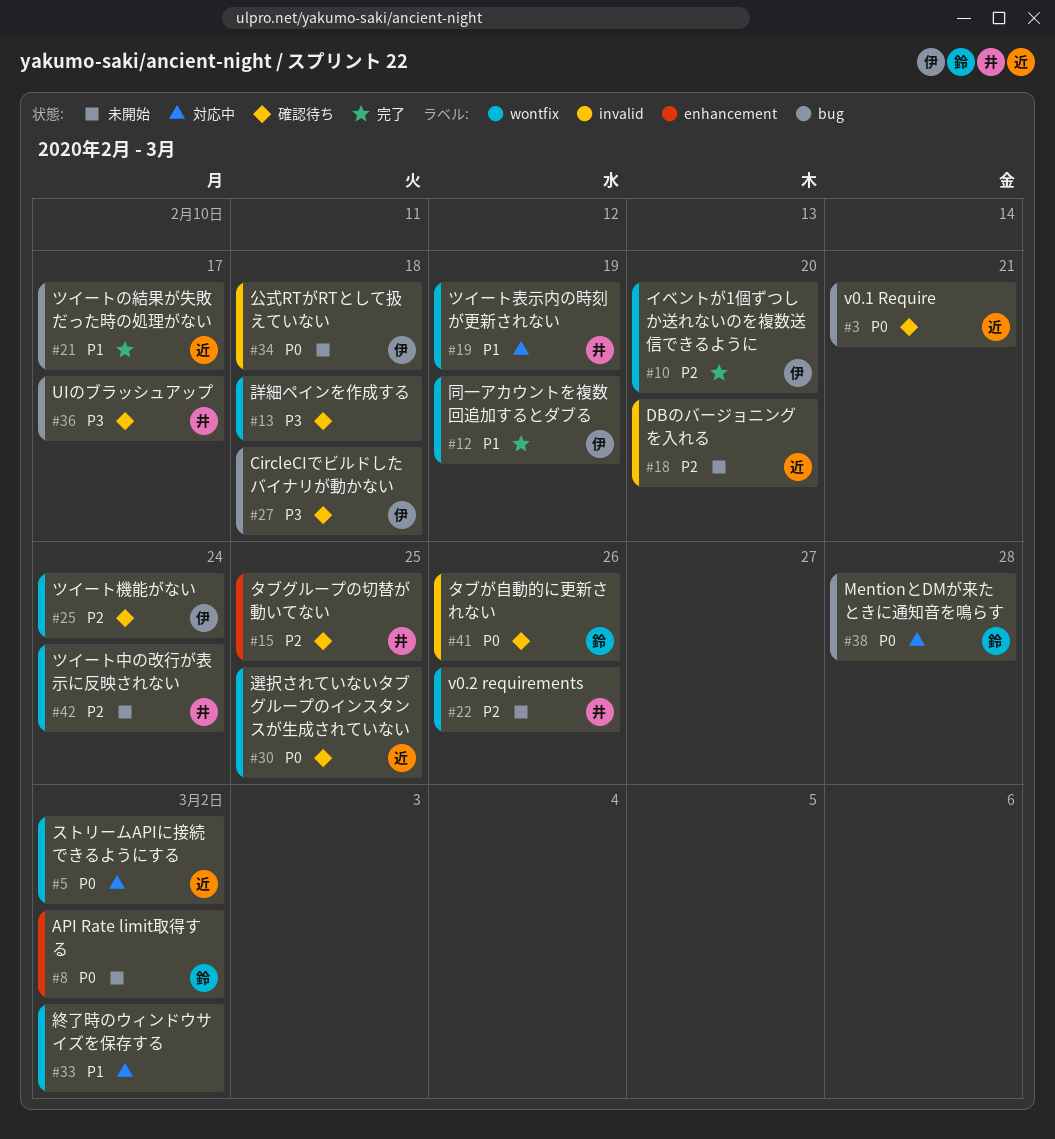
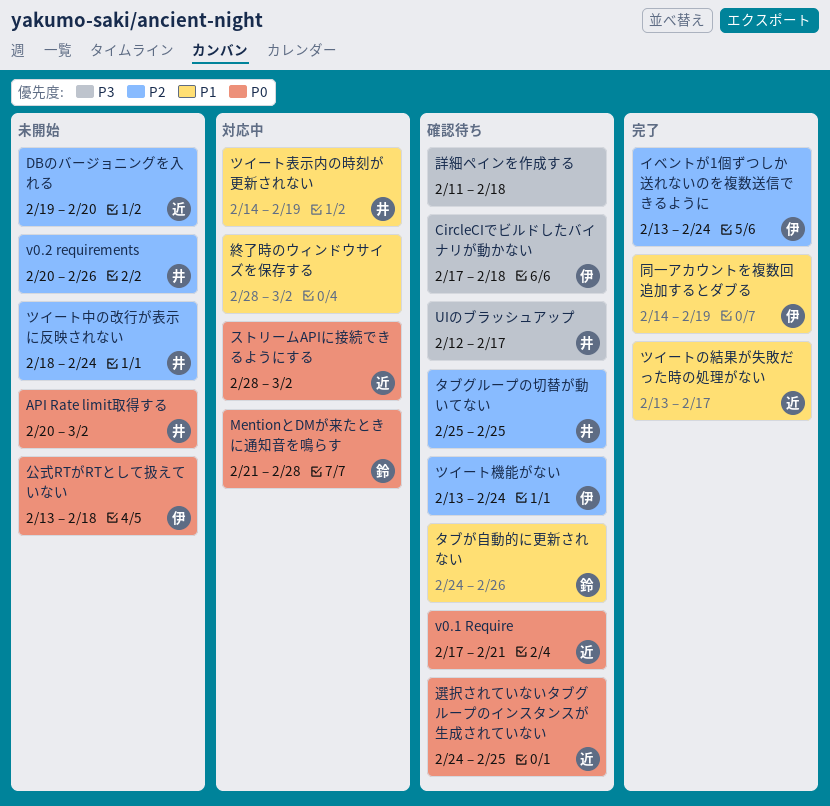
API Rate limit取得する, owner: 鈴 -> 井
イベントが1個ずつしか送れないのを複数送信できるように, due: Feb 20 -> Feb 24
タブが自動的に更新されない, priority: P0 -> P1

